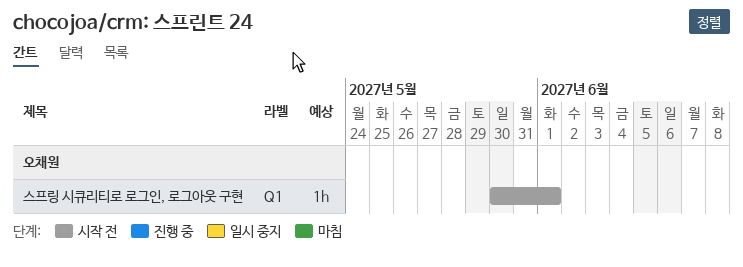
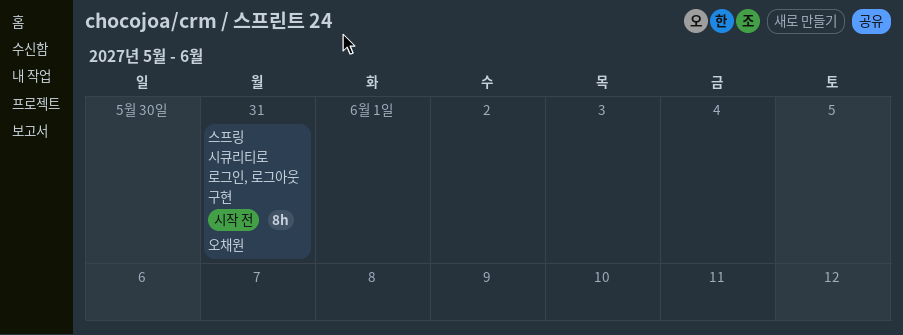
스프링 시큐리티로 로그인, 로그아웃 구현, estimate: 1h -> 8h
스프링 시큐리티로 로그인, 로그아웃 구현, due: Jun 1 -> May 31

